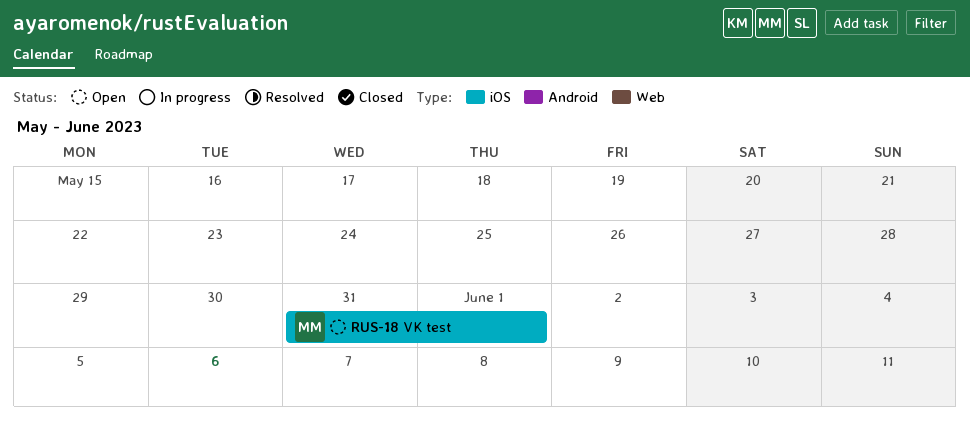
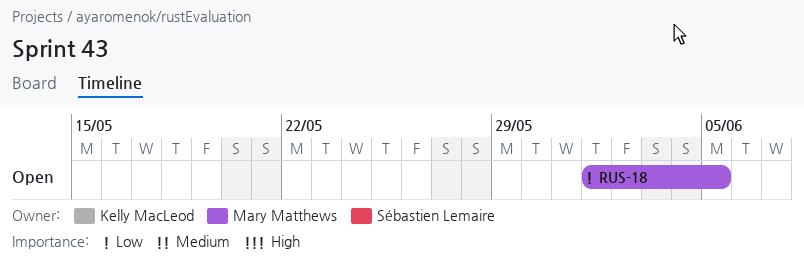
RUS-18, start: May 31 -> Jun 1
RUS-18, due: Jun 1 -> Jun 5

